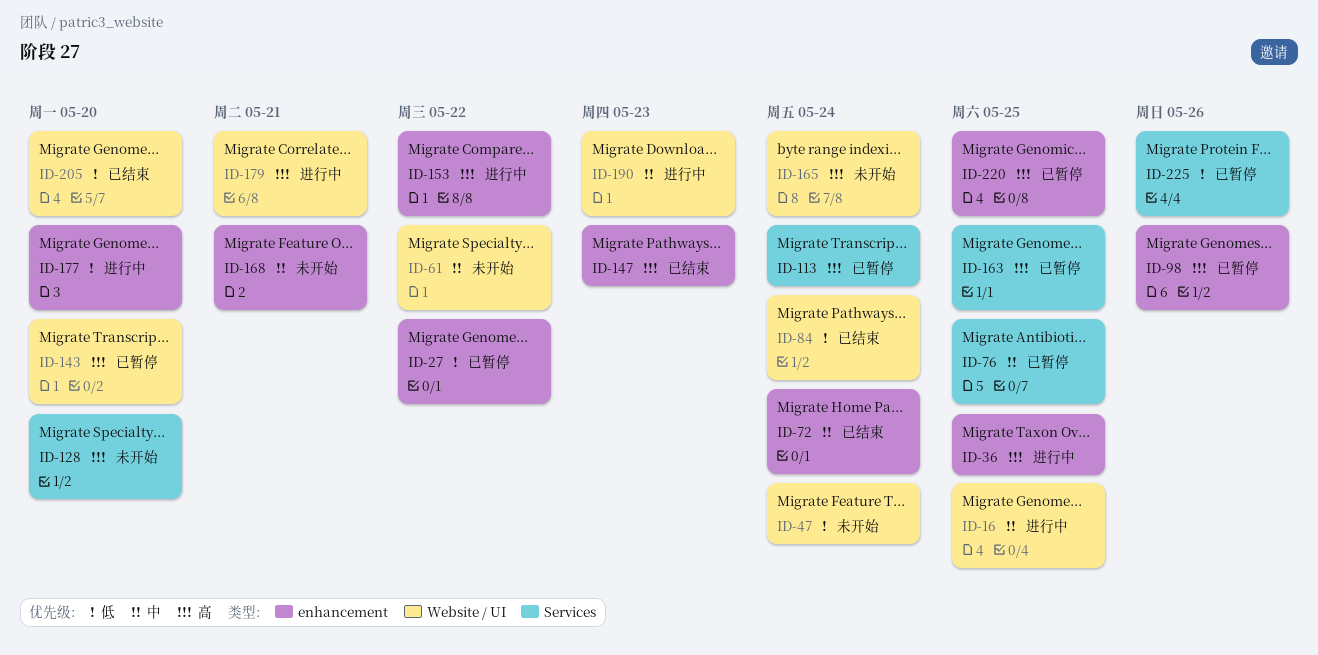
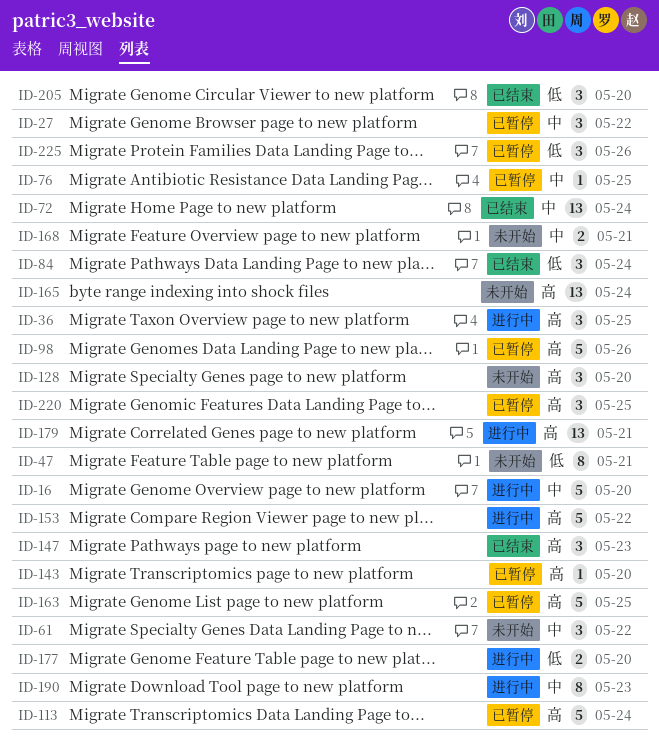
ID-16, due: May 25 -> May 20
ID-27, priority: 低 -> 中
ID-47, due: May 24 -> May 21

